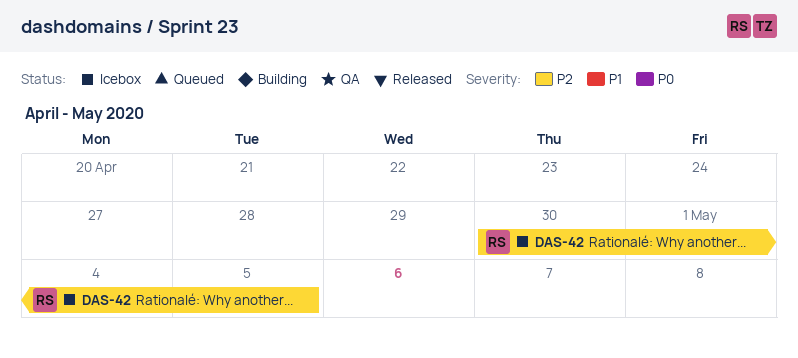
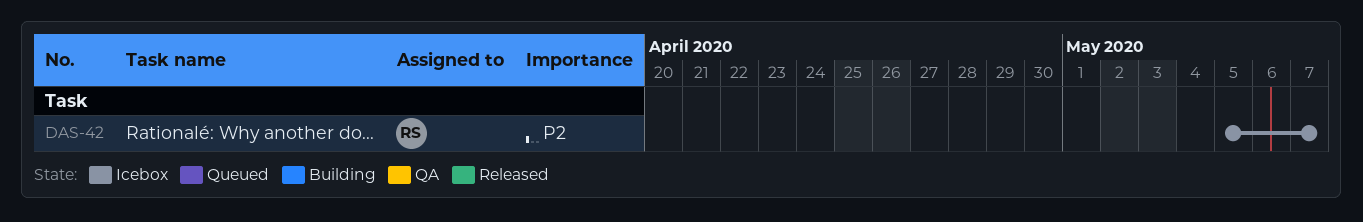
DAS-42, start: Apr 30 -> May 5
DAS-42, due: May 5 -> May 7

